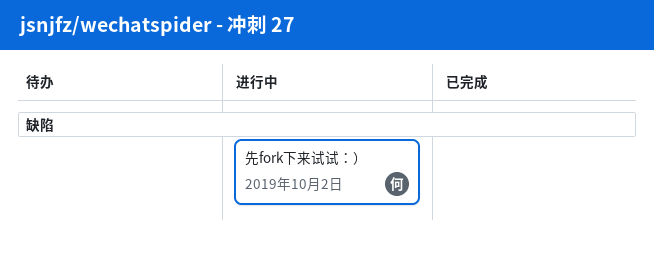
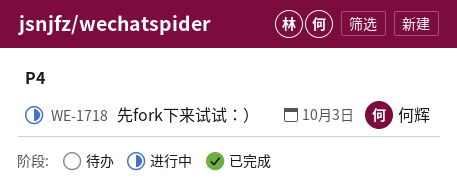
先fork下来试试：）, due: Oct 2 -> Oct 3

